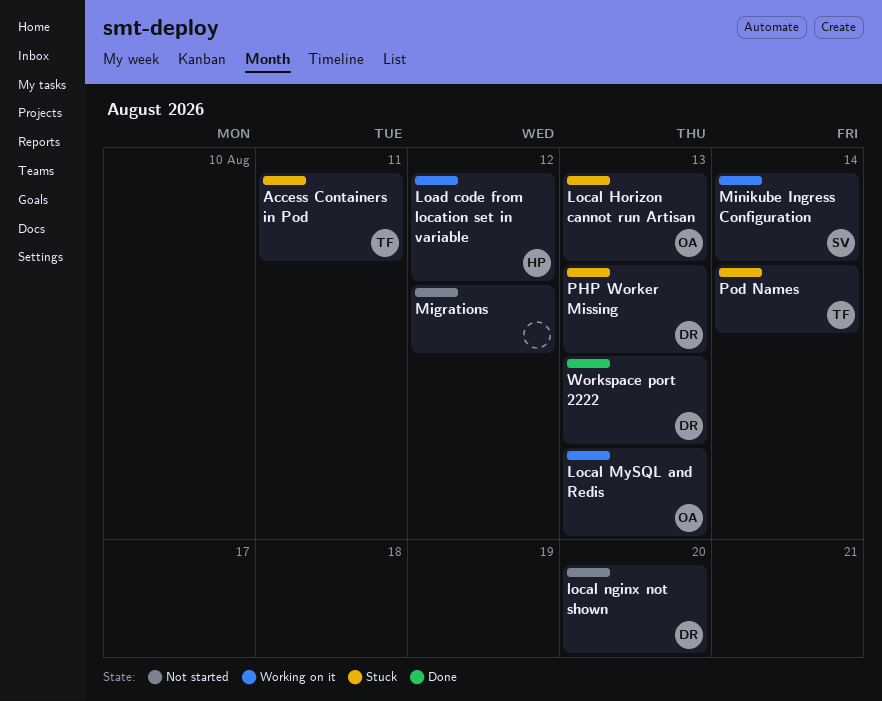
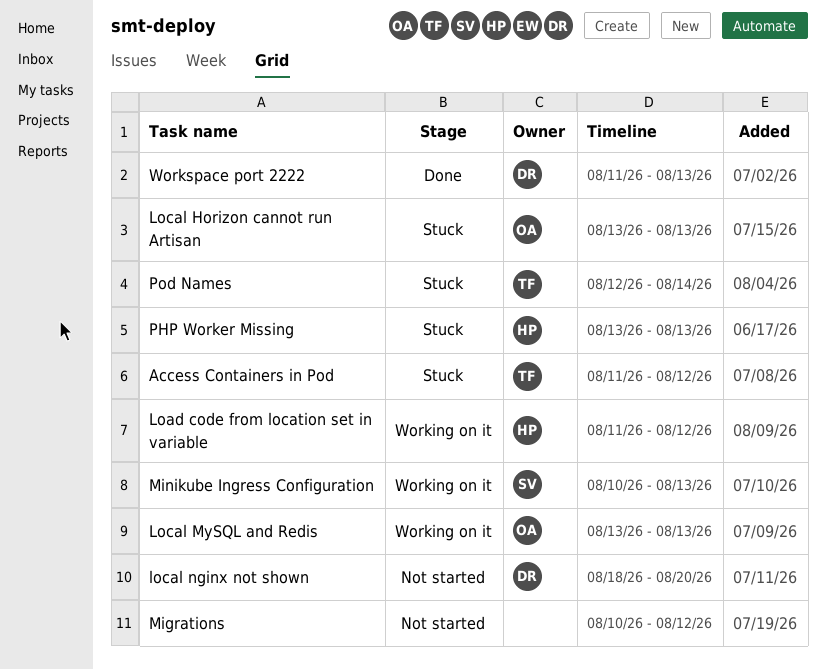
Access Containers in Pod, due: Aug 11 -> Aug 12
Minikube Ingress Configuration, due: Aug 14 -> Aug 13
PHP Worker Missing, owner: DR -> HP

